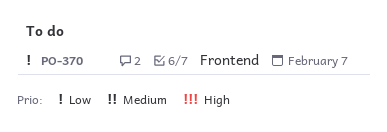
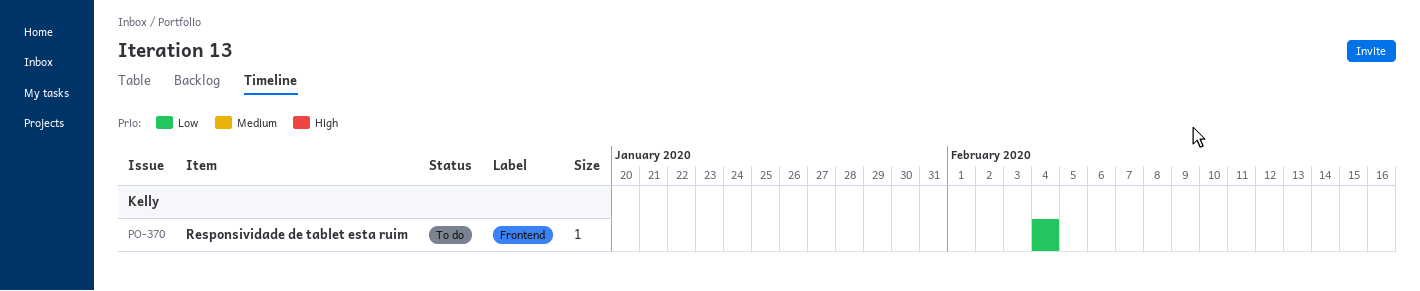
PO-370, due: Feb 7 -> Feb 4

